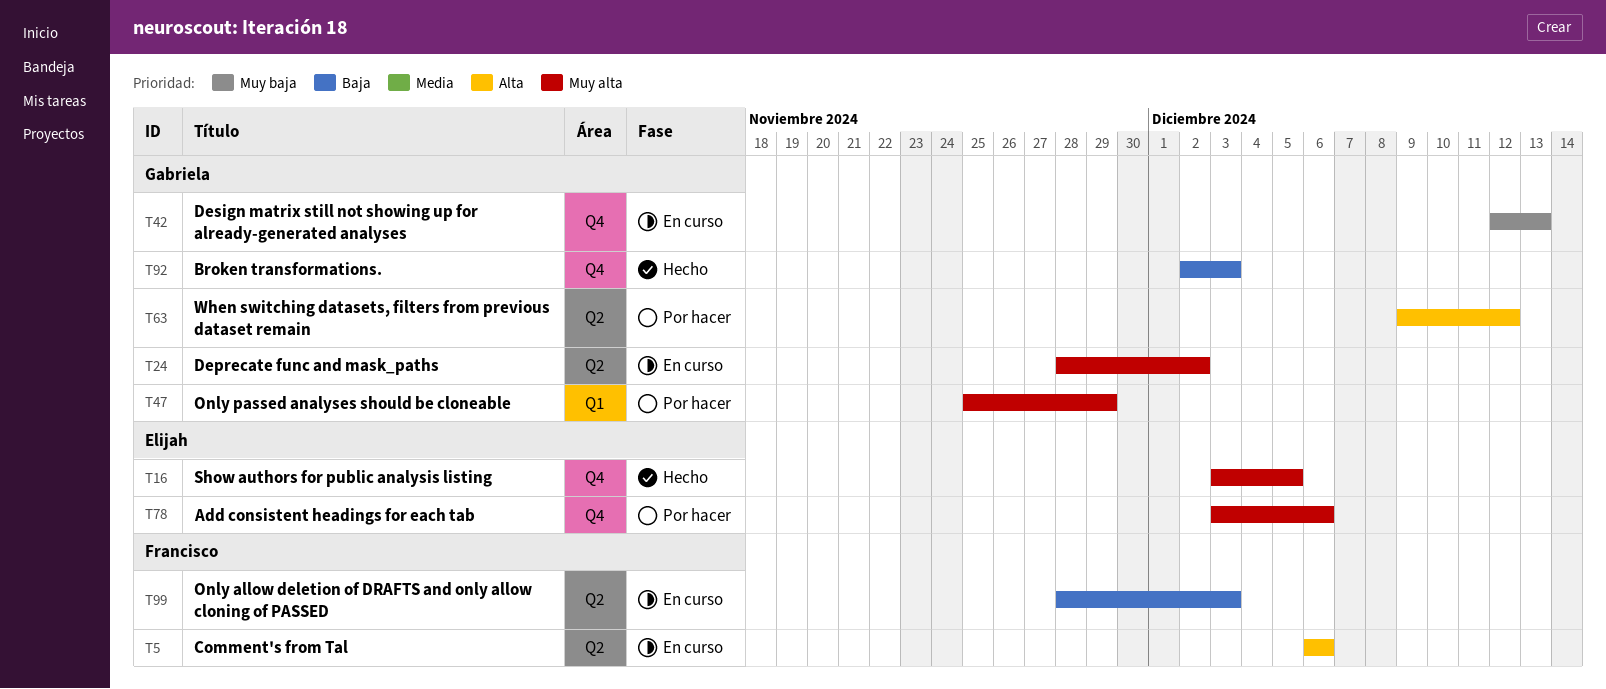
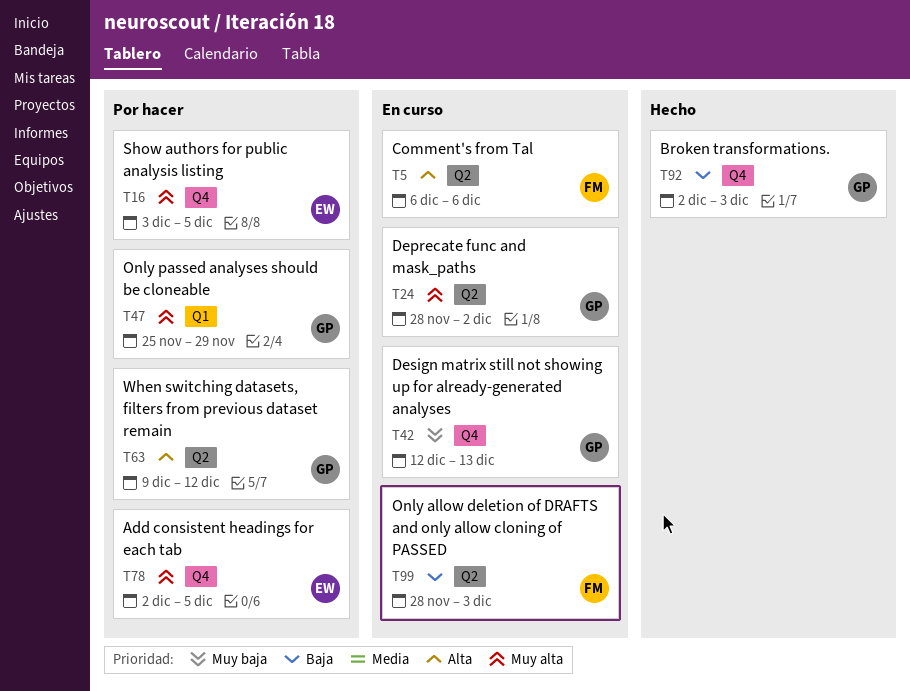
T16, status: Hecho -> Por hacer
T78, start: Dec 3 -> Dec 2
T78, due: Dec 6 -> Dec 5

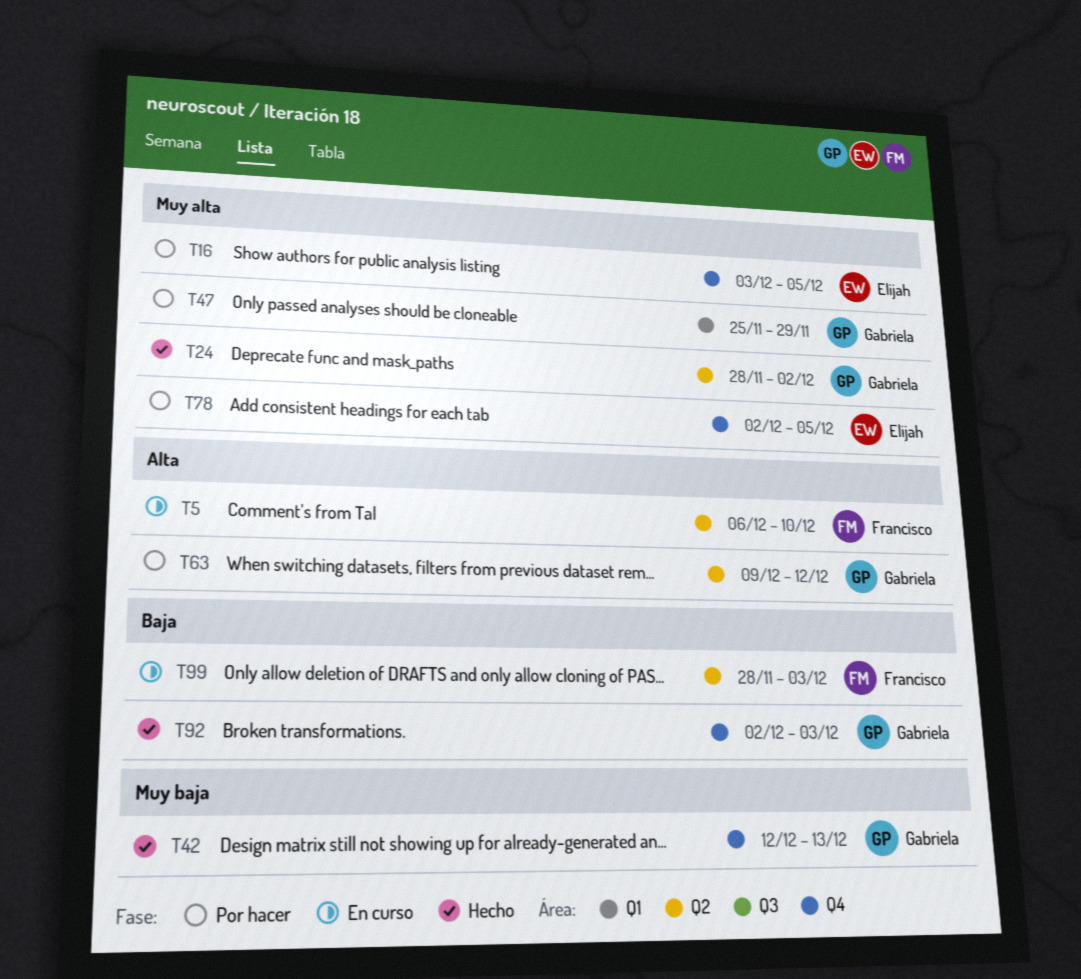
T5, due: Dec 6 -> Dec 10
T24, status: En curso -> Hecho
T42, status: En curso -> Hecho

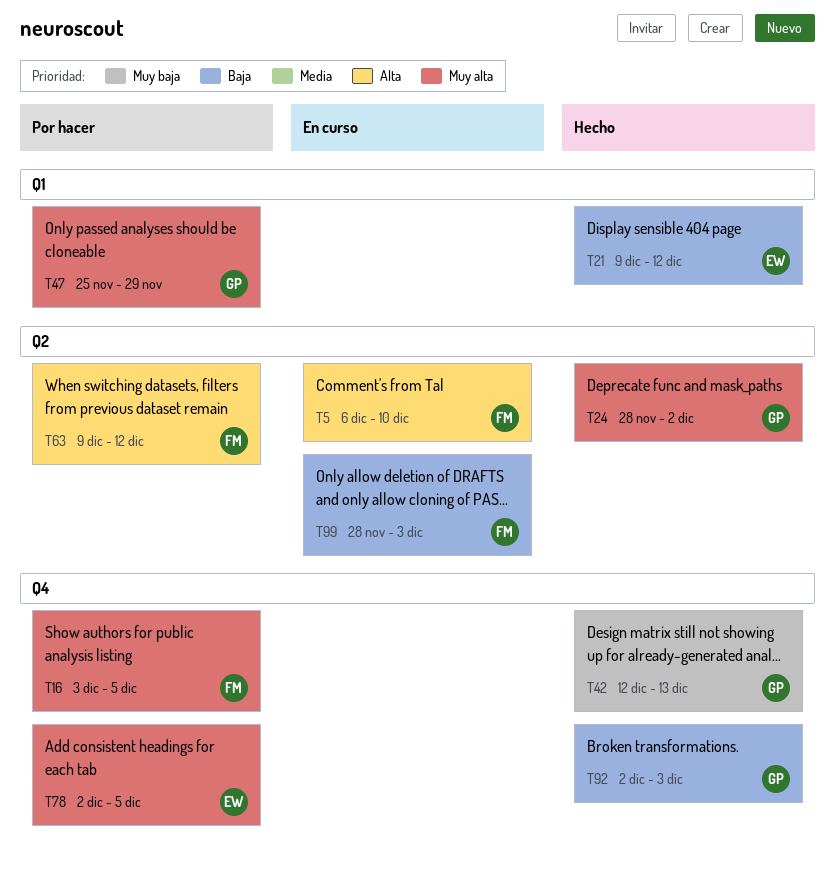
T16, owner: Elijah -> Francisco
T21: none -> present
T63, owner: Gabriela -> Francisco

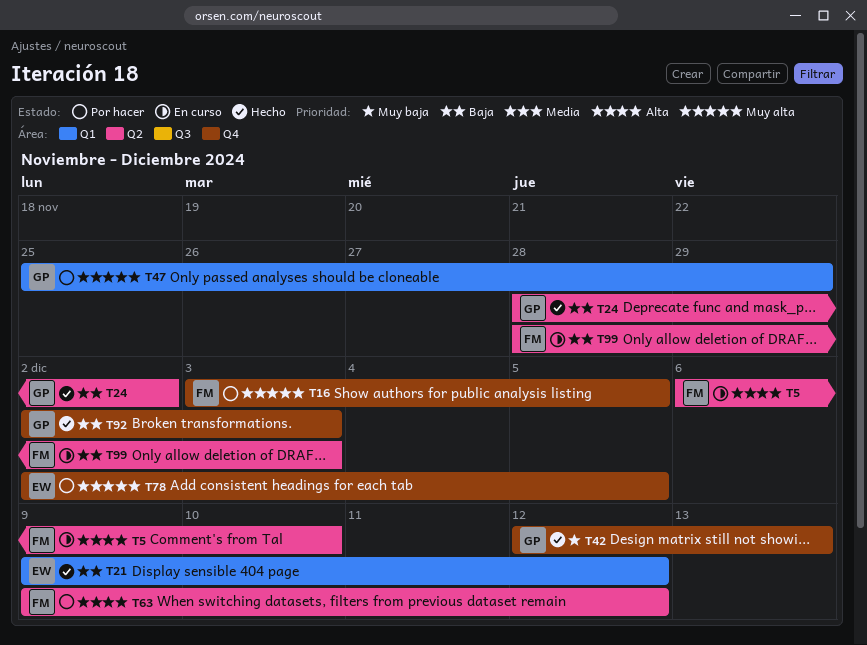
T24, priority: Muy alta -> Baja

